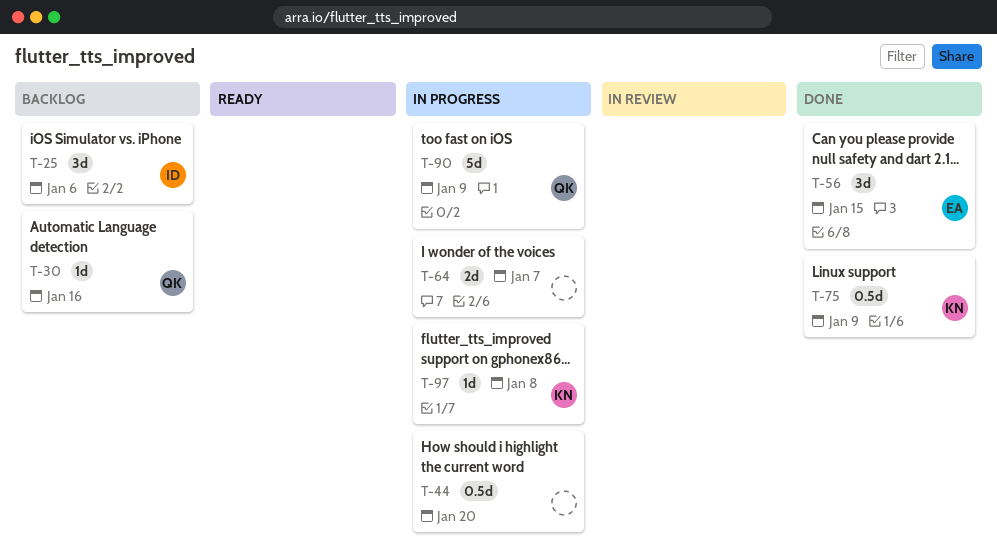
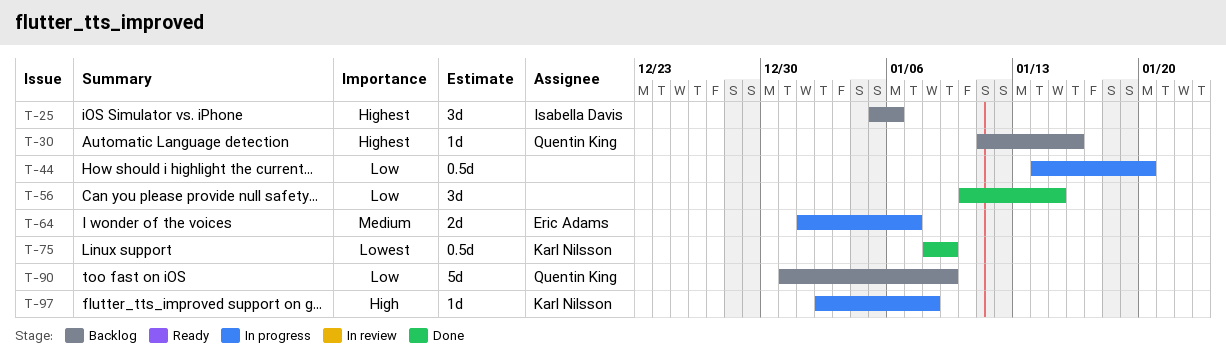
T-56, owner: Eric Adams -> none
T-64, owner: none -> Eric Adams
T-90, status: In progress -> Backlog

